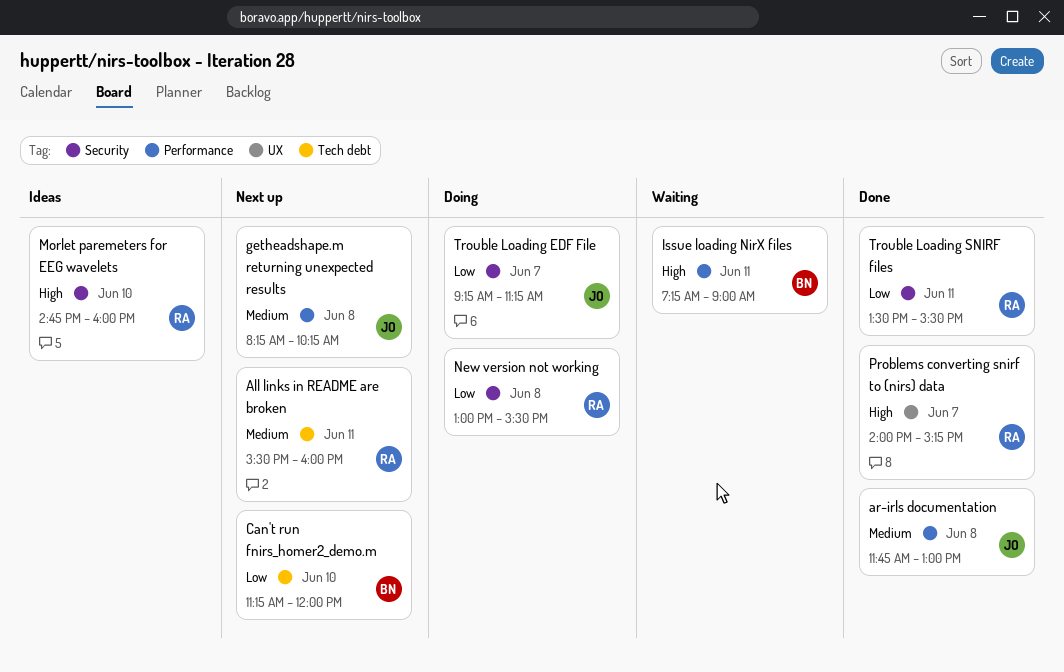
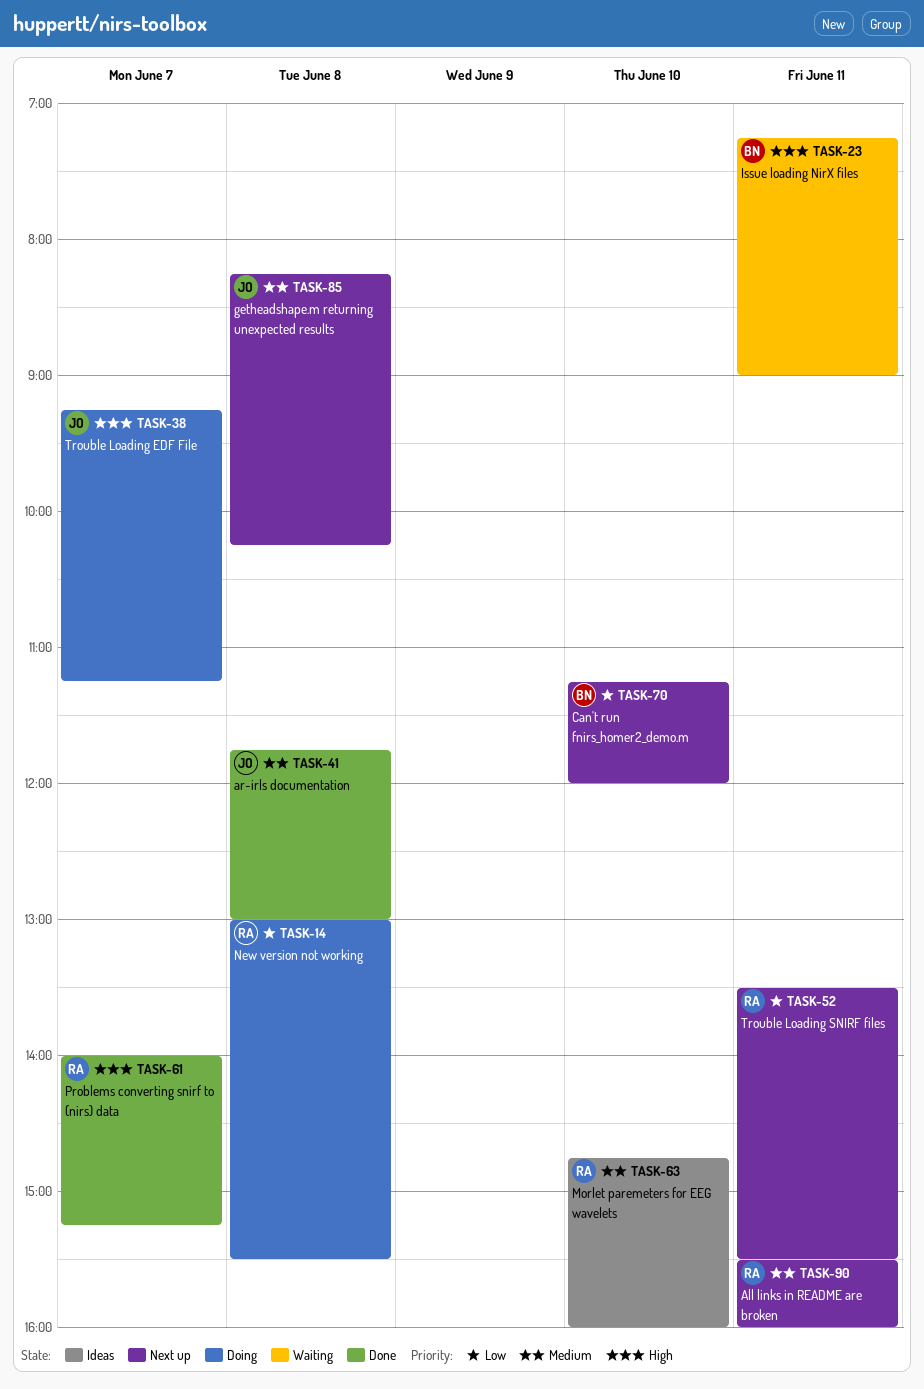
Morlet paremeters for EEG wavelets, priority: High -> Medium
Trouble Loading EDF File, priority: Low -> High
Trouble Loading SNIRF files, status: Done -> Next up

